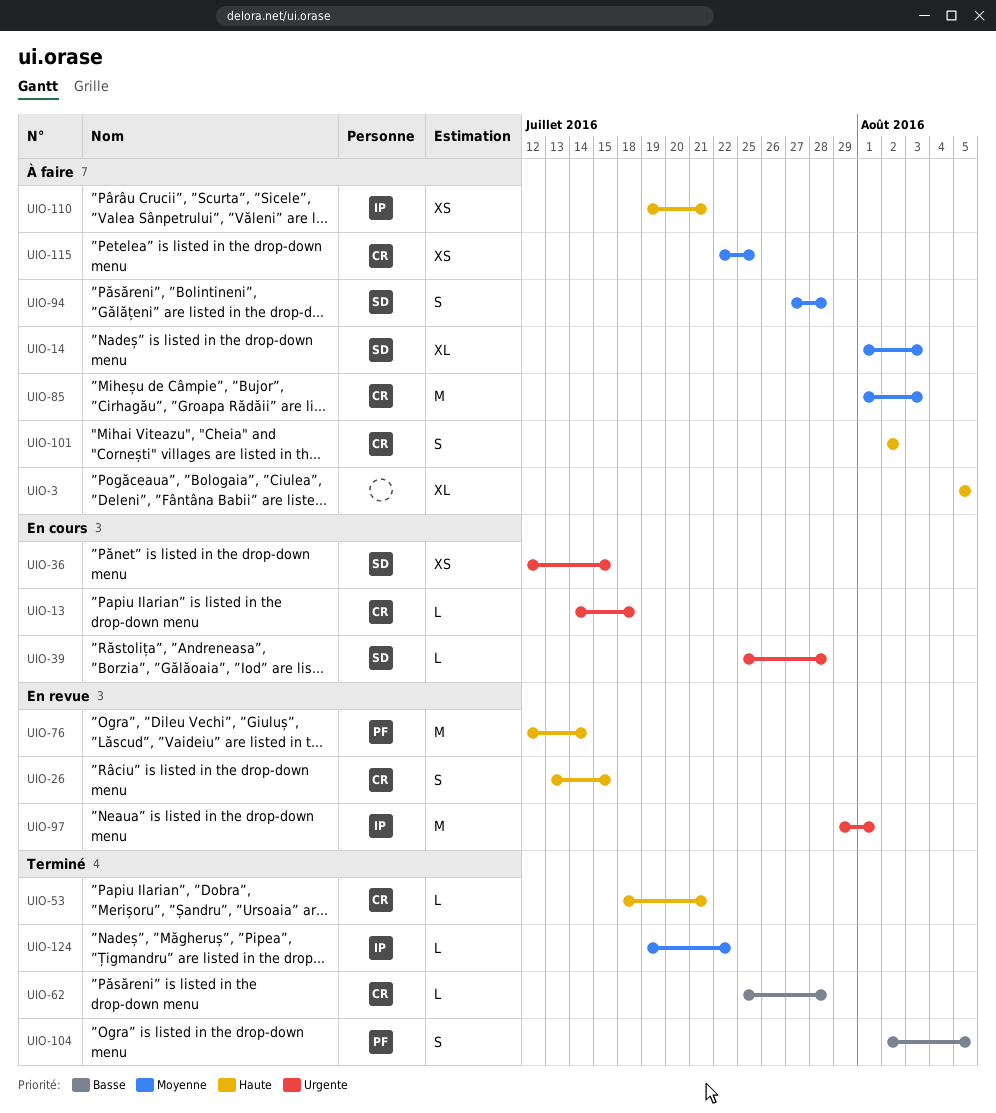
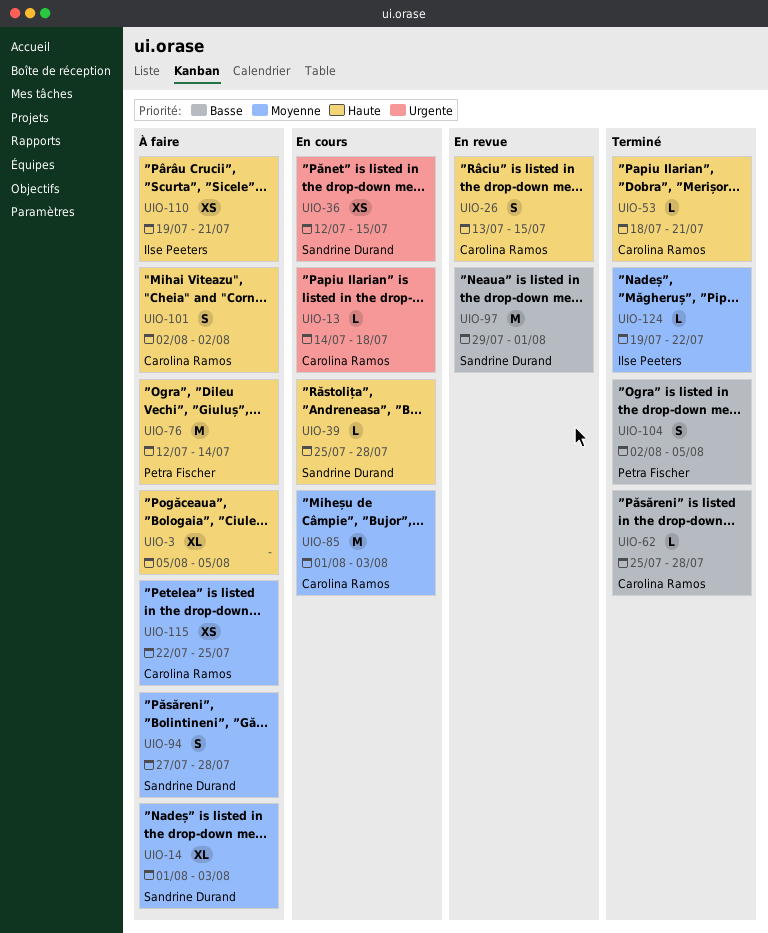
UIO-39, priority: Urgente -> Haute
UIO-76, status: En revue -> À faire
UIO-85, status: À faire -> En cours
UIO-97, owner: Ilse Peeters -> Sandrine Durand
UIO-97, priority: Urgente -> Basse

